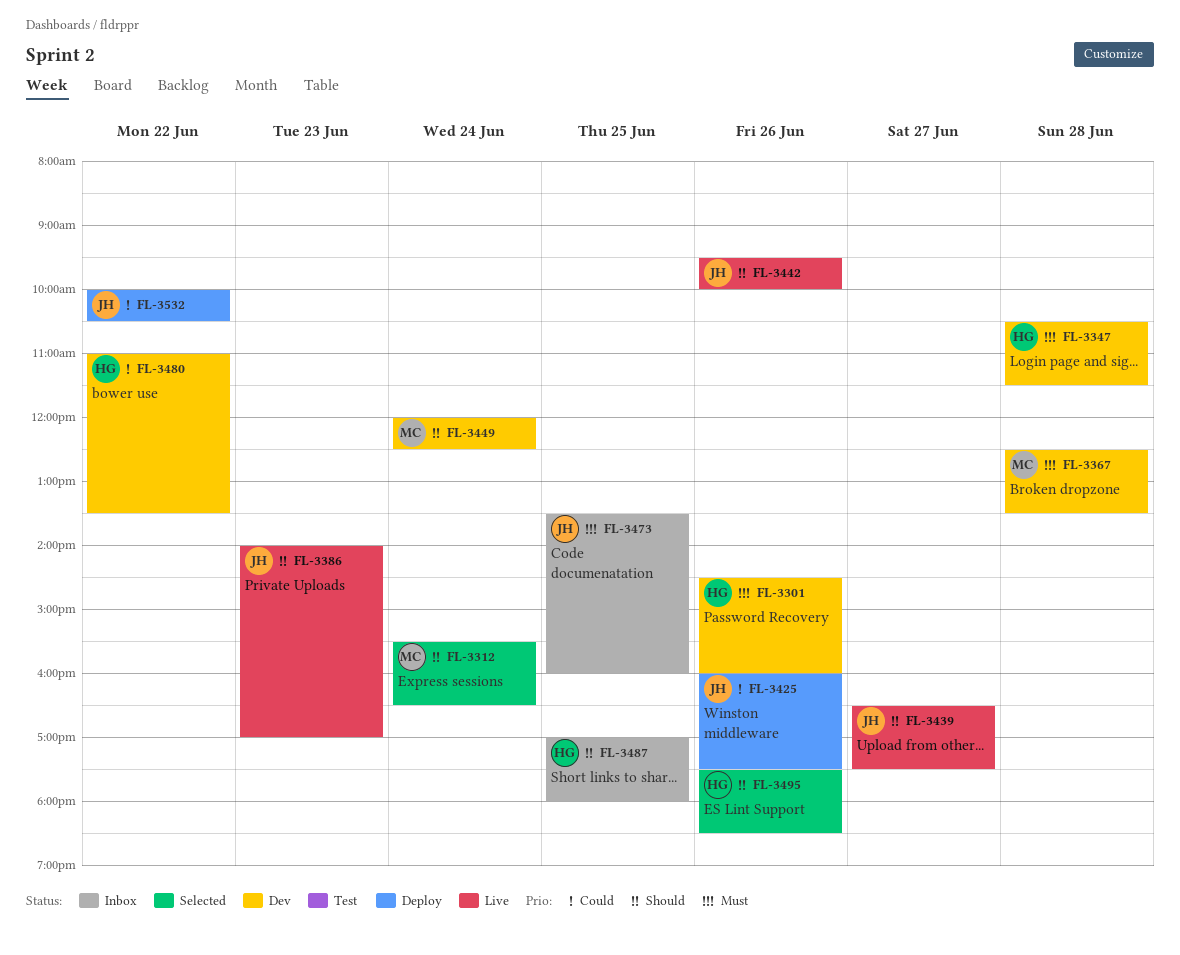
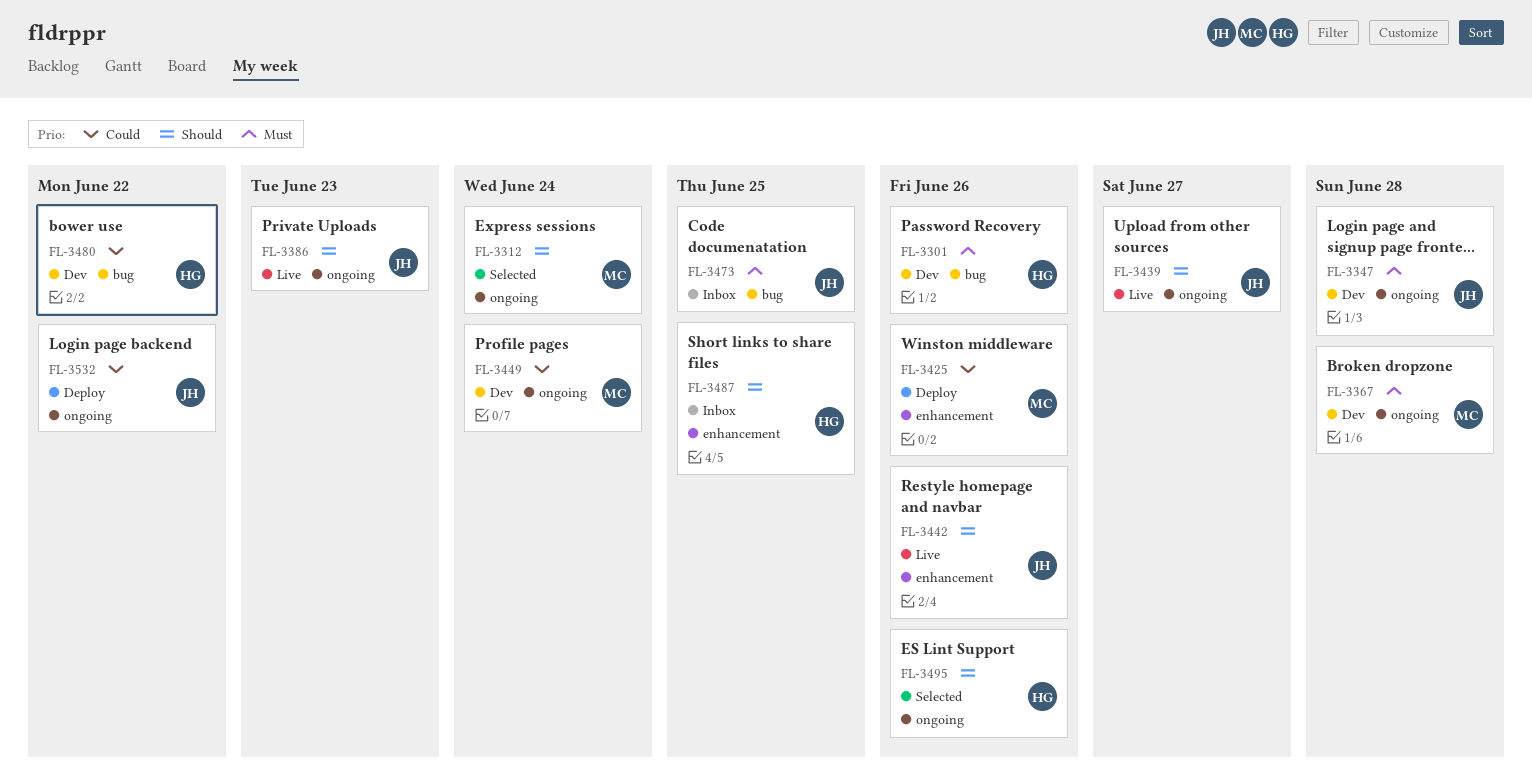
FL-3347, owner: HG -> JH
FL-3425, owner: JH -> MC
FL-3449, priority: Should -> Could

